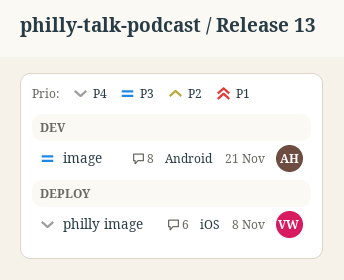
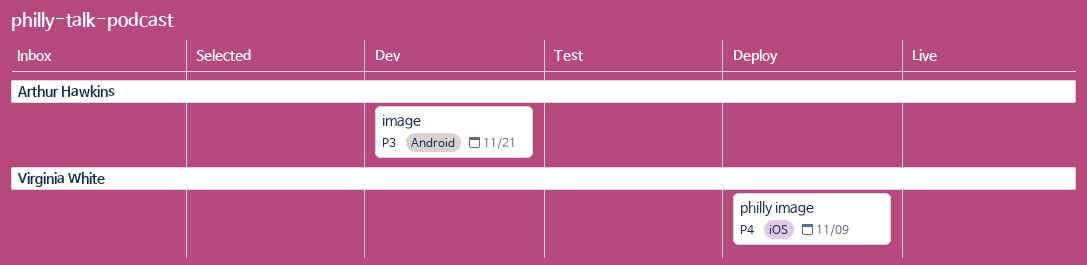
philly image, due: Nov 8 -> Nov 9

